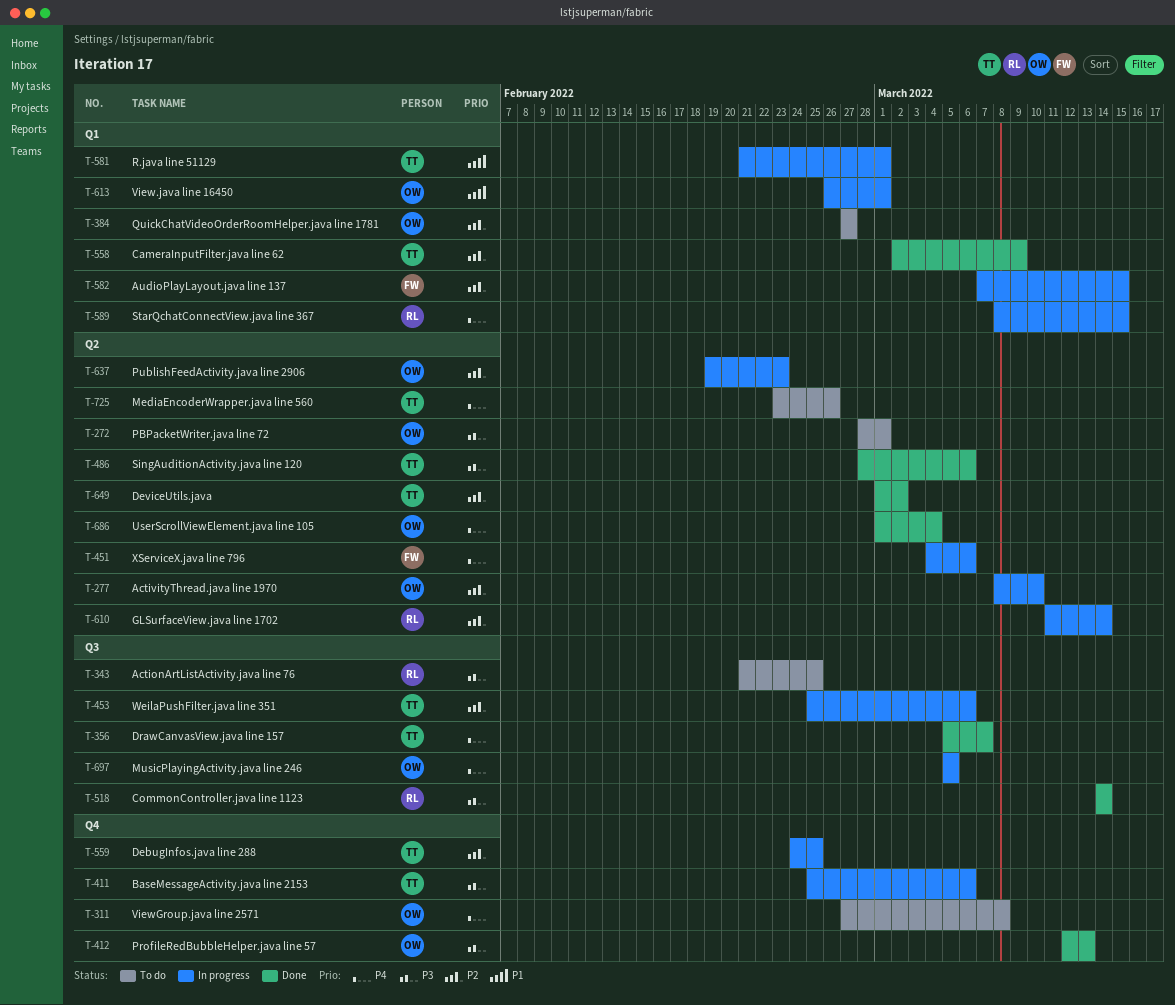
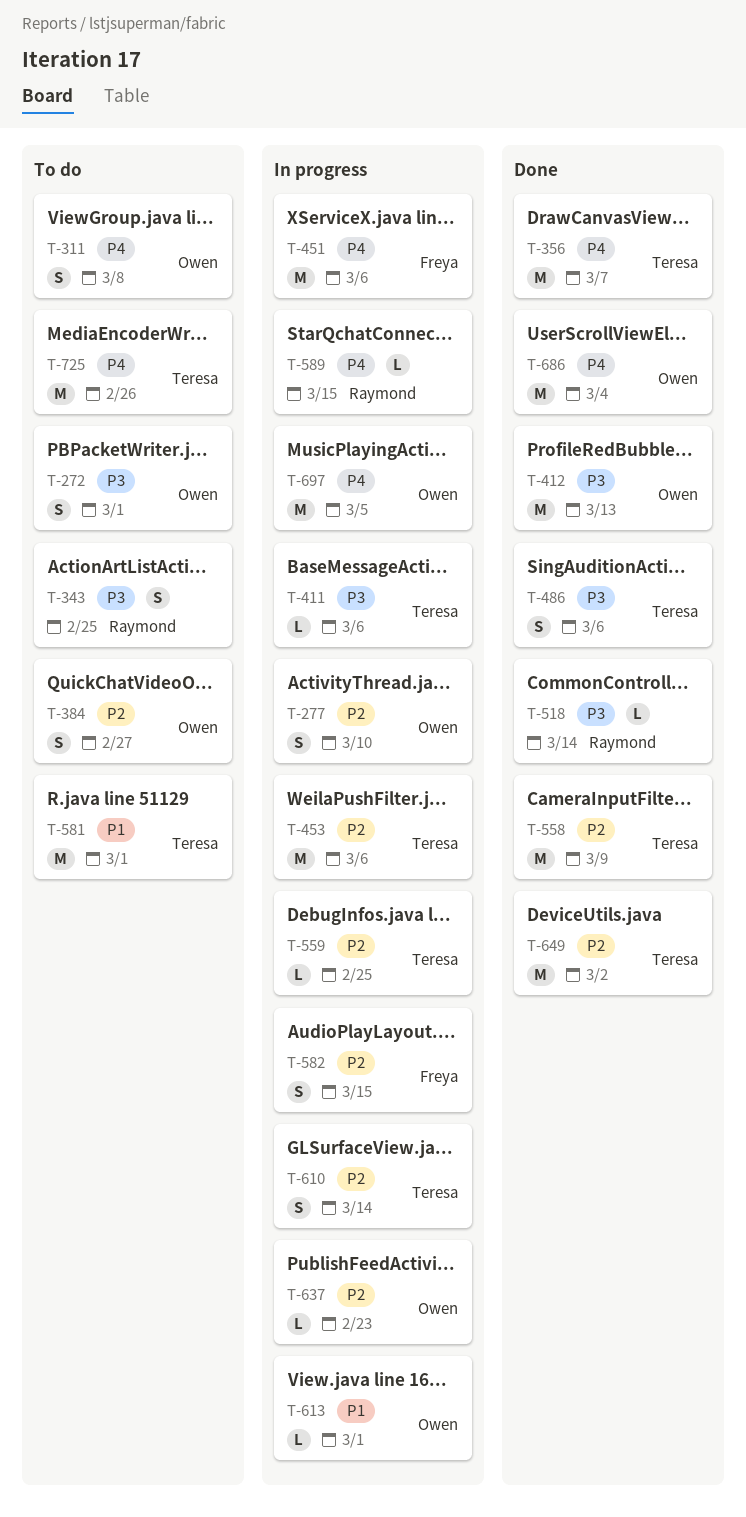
T-581, status: In progress -> To do
T-610, owner: Raymond -> Teresa

